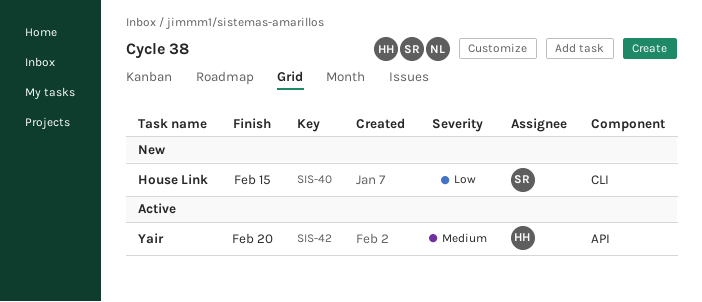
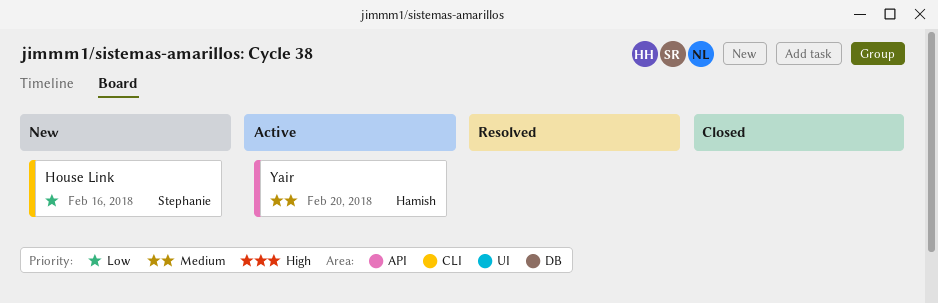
House Link, due: Feb 15 -> Feb 16

